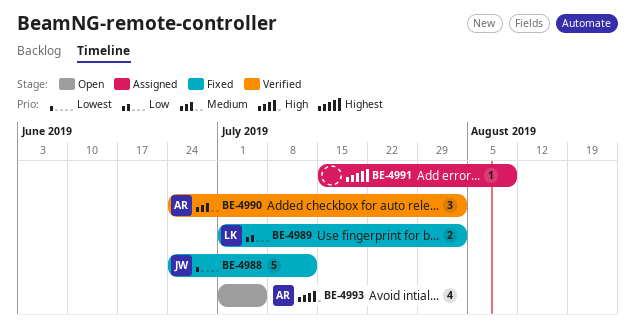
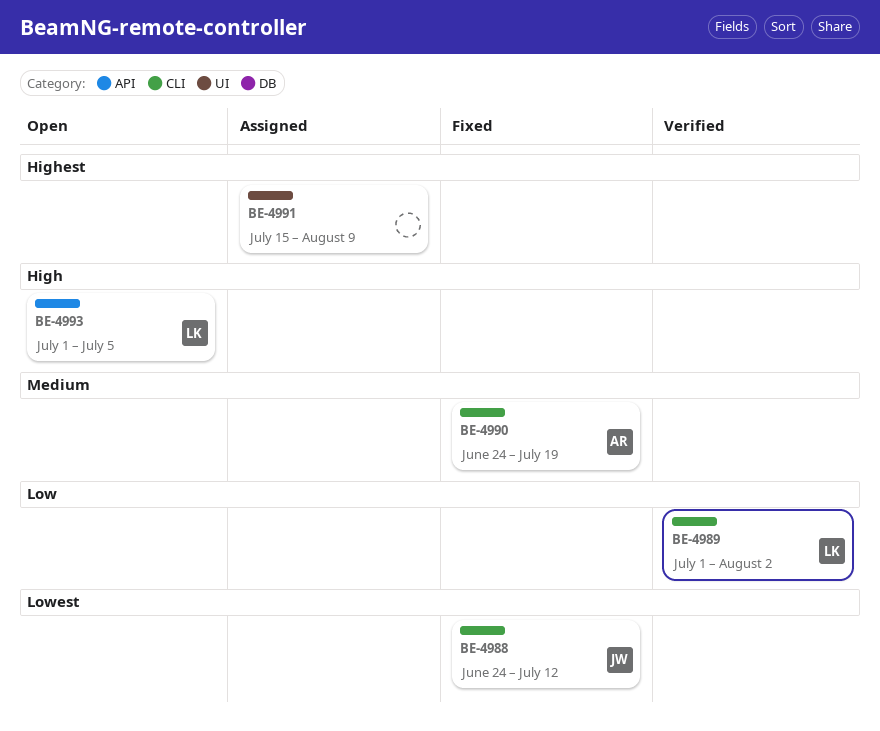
BE-4989, status: Fixed -> Verified
BE-4990, status: Verified -> Fixed
BE-4990, due: Aug 2 -> Jul 19
BE-4993, owner: AR -> LK

